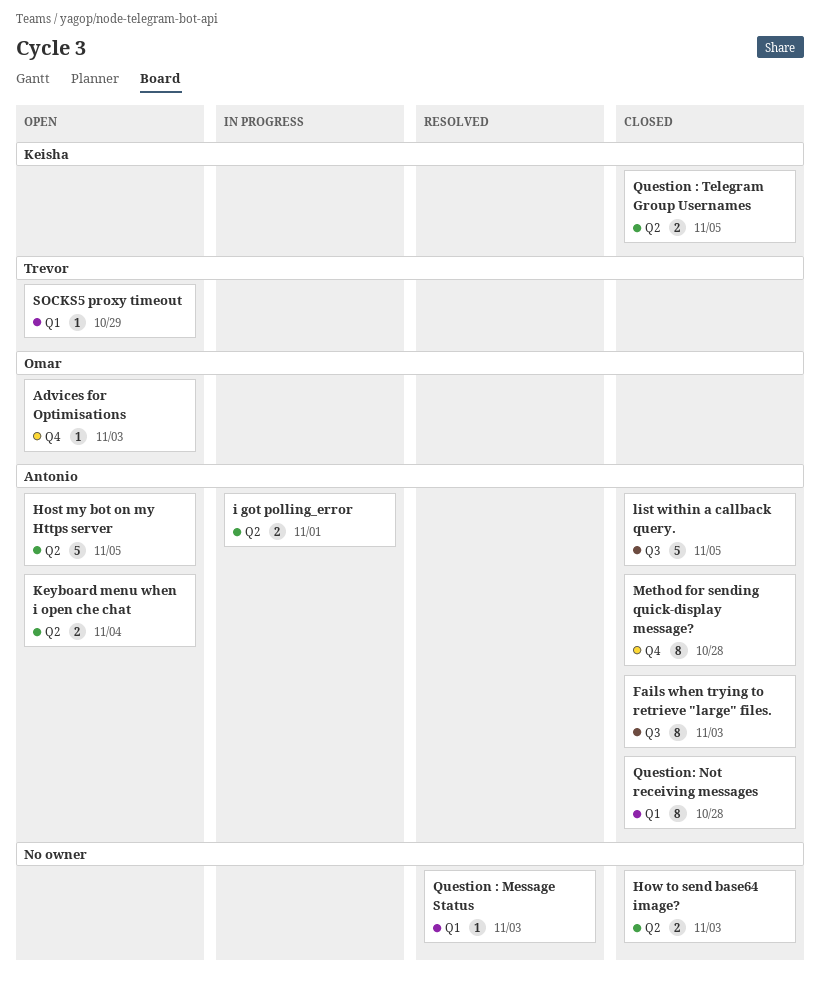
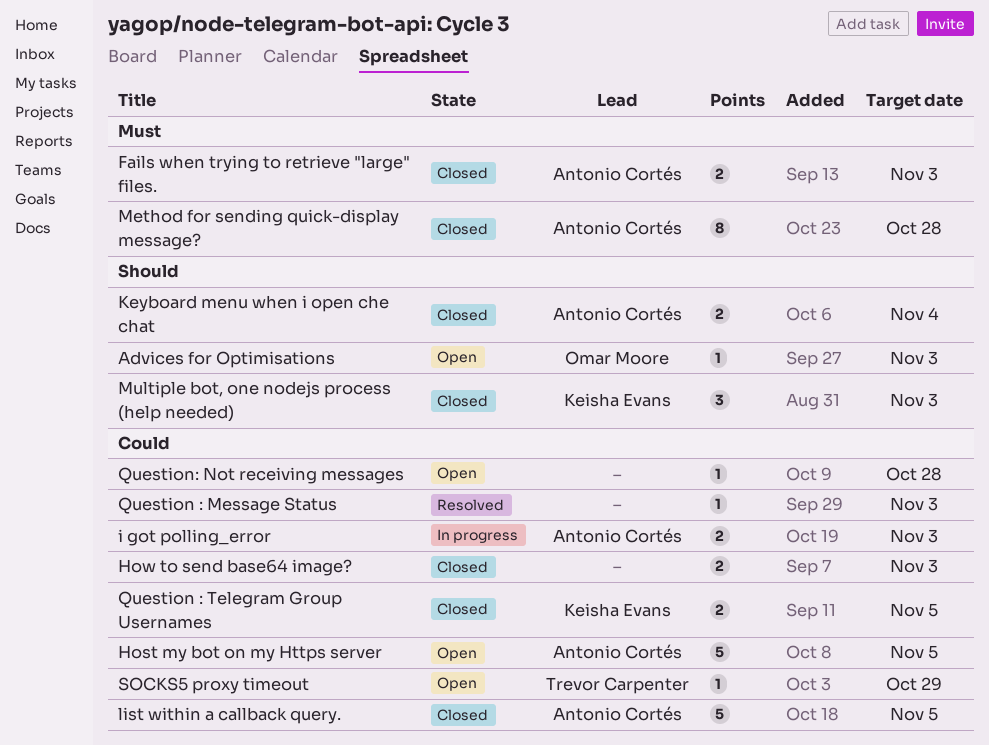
Fails when trying to retrieve "large" files., estimate: 8 -> 2
i got polling_error, due: Nov 1 -> Nov 3
Keyboard menu when i open che chat, status: Open -> Closed
Multiple bot, one nodejs process (help needed): none -> present
Question: Not receiving messages, status: Closed -> Open
Question: Not receiving messages, owner: Antonio Cortés -> none
Question: Not receiving messages, estimate: 8 -> 1

